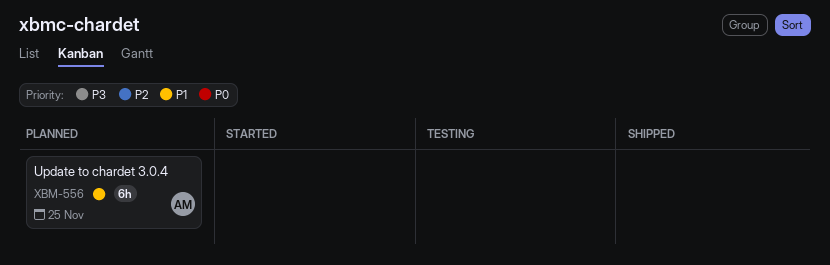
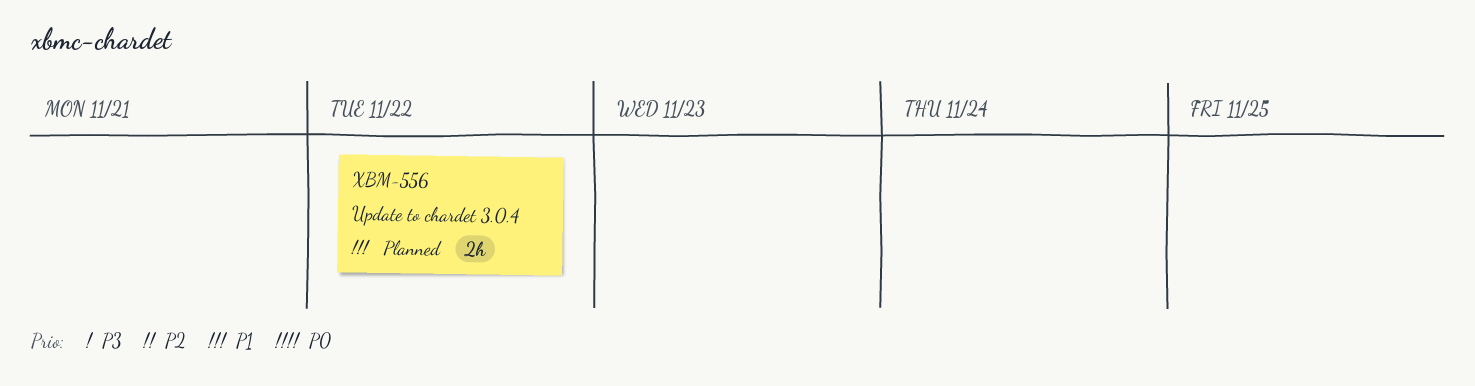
XBM-556, estimate: 6h -> 2h
XBM-556, due: Nov 25 -> Nov 22

